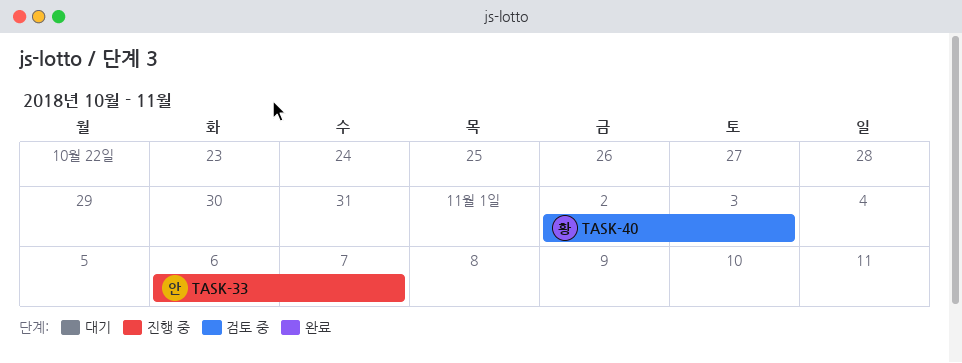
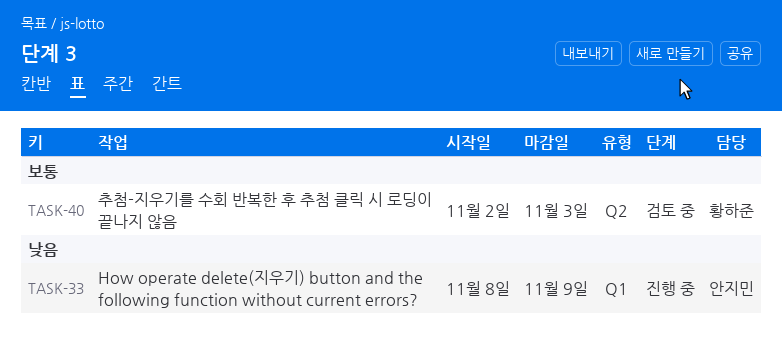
TASK-33, start: Nov 6 -> Nov 8
TASK-33, due: Nov 7 -> Nov 9

